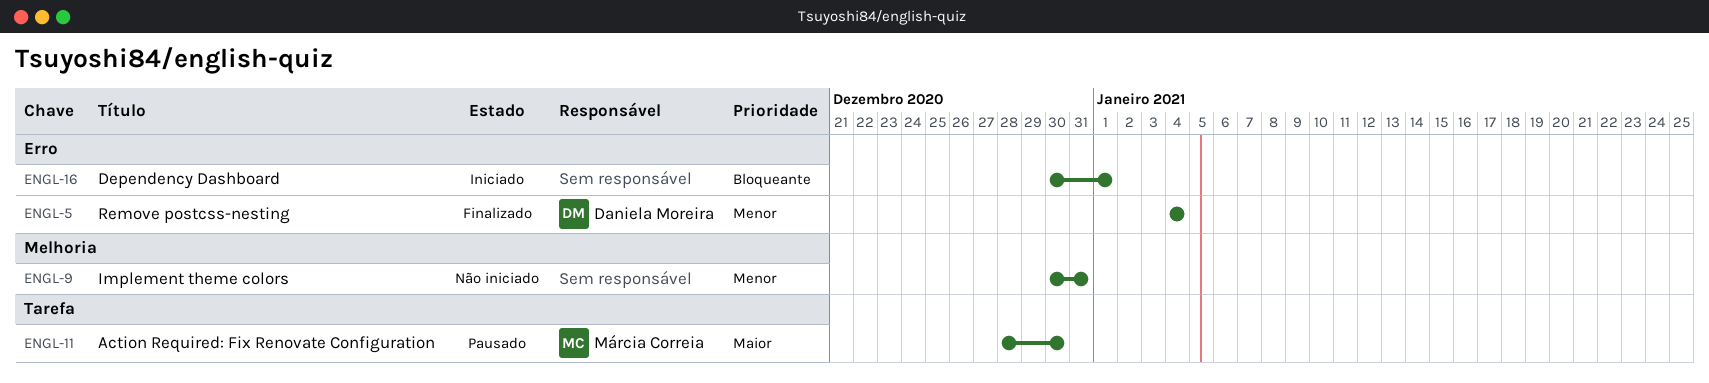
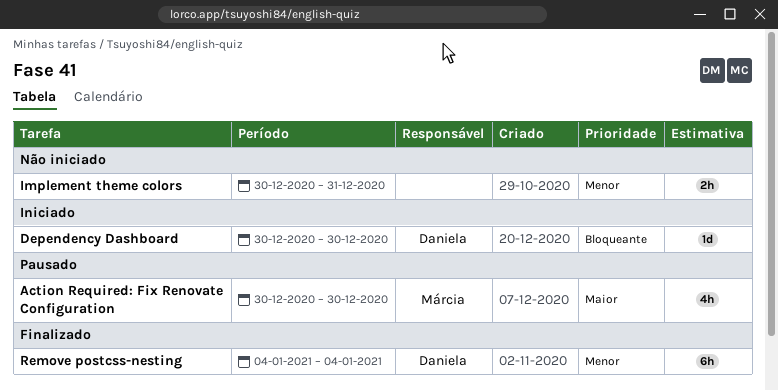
Action Required: Fix Renovate Configuration, start: Dec 28 -> Dec 30
Dependency Dashboard, owner: none -> Daniela Moreira
Dependency Dashboard, due: Jan 1 -> Dec 30

